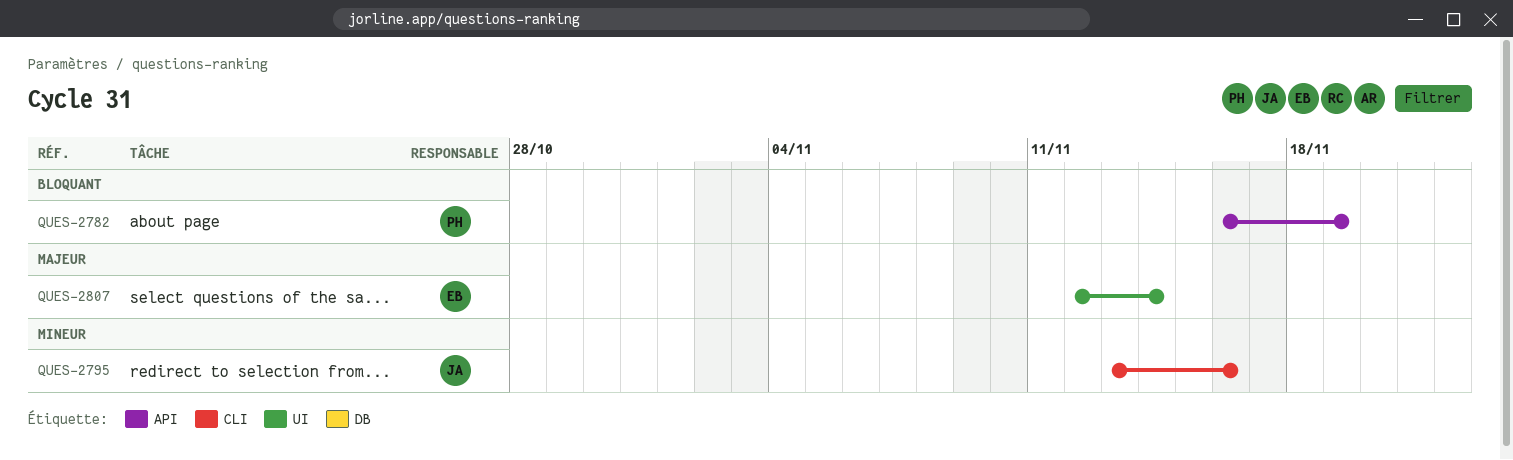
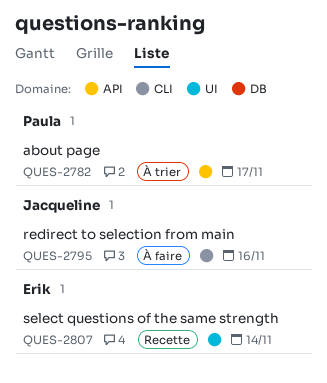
QUES-2782, due: Nov 19 -> Nov 17

